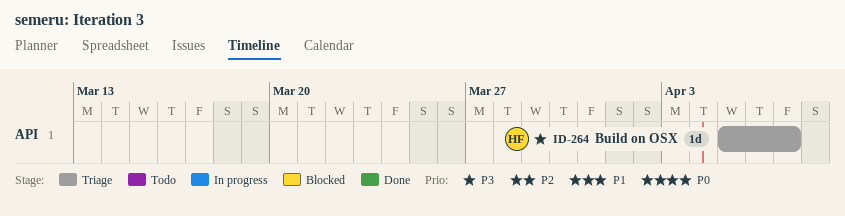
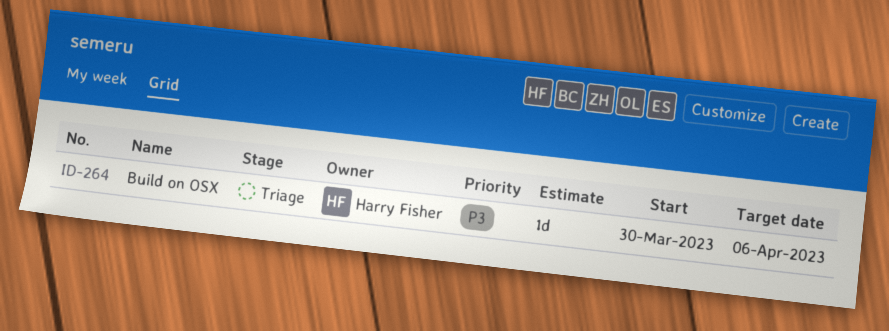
ID-264, start: Apr 5 -> Mar 30
ID-264, due: Apr 7 -> Apr 6

